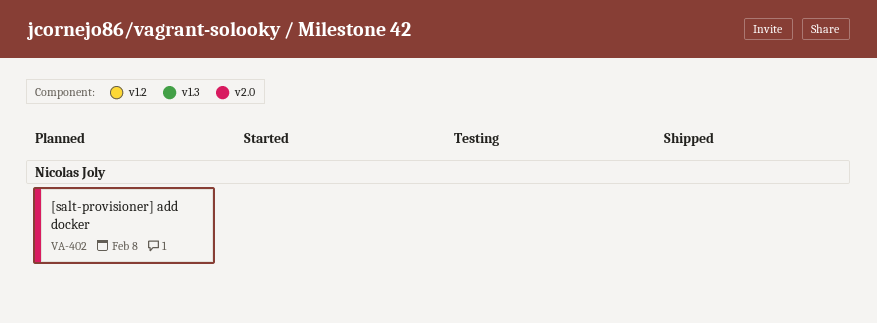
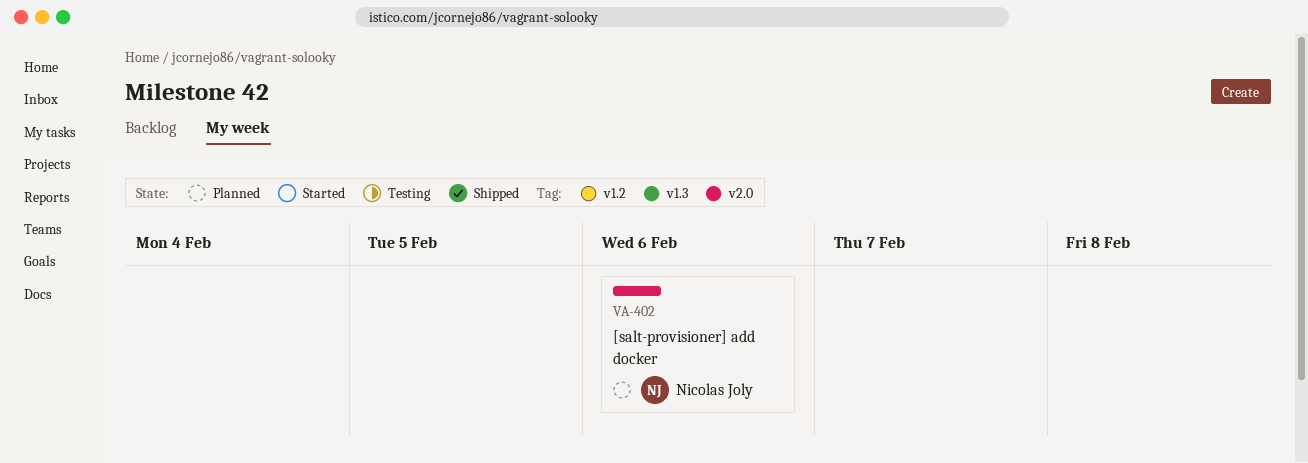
VA-402, due: Feb 8 -> Feb 6

